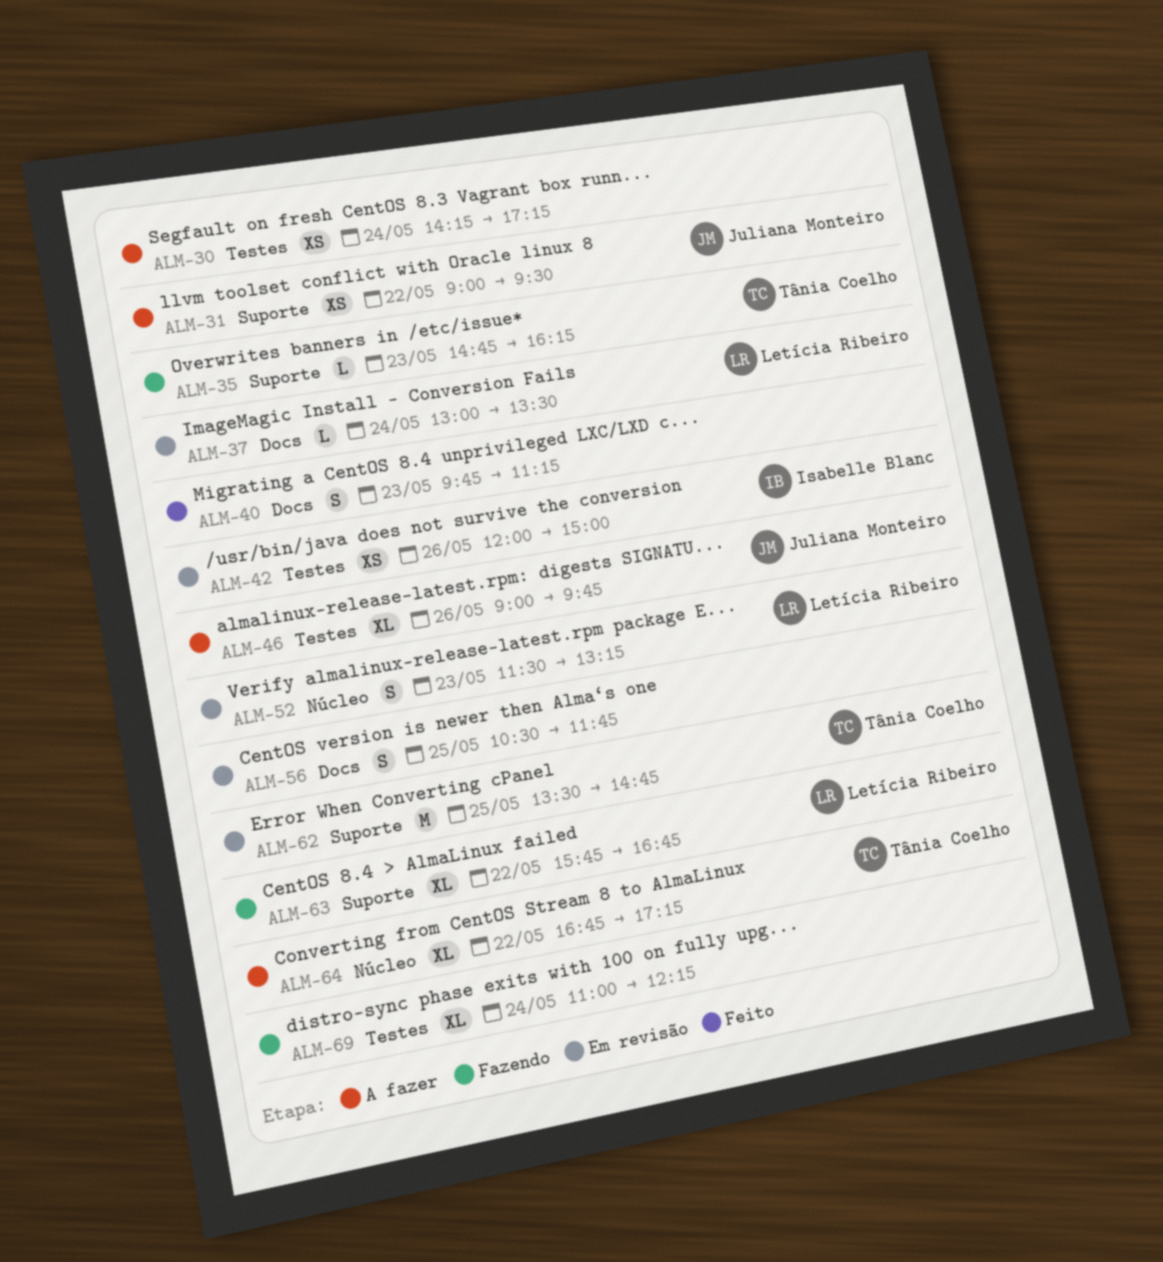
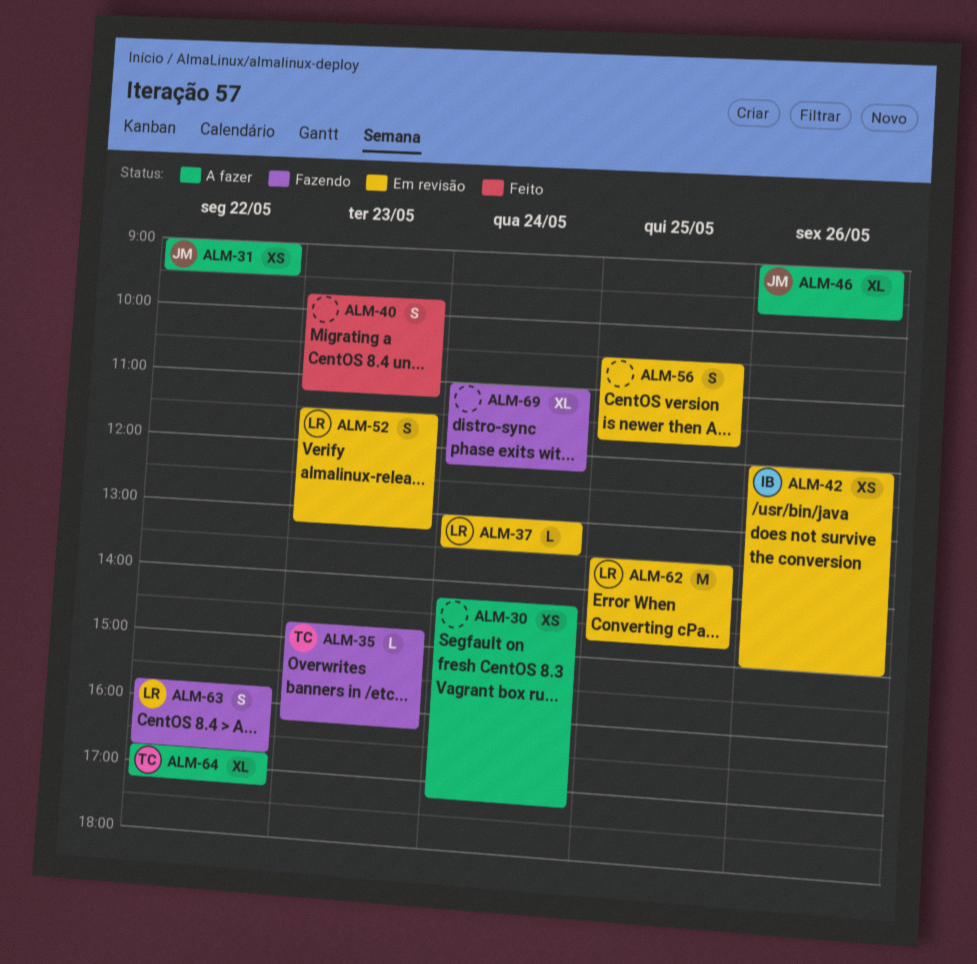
ALM-62, owner: Tânia Coelho -> Letícia Ribeiro
ALM-63, estimate: XL -> S

